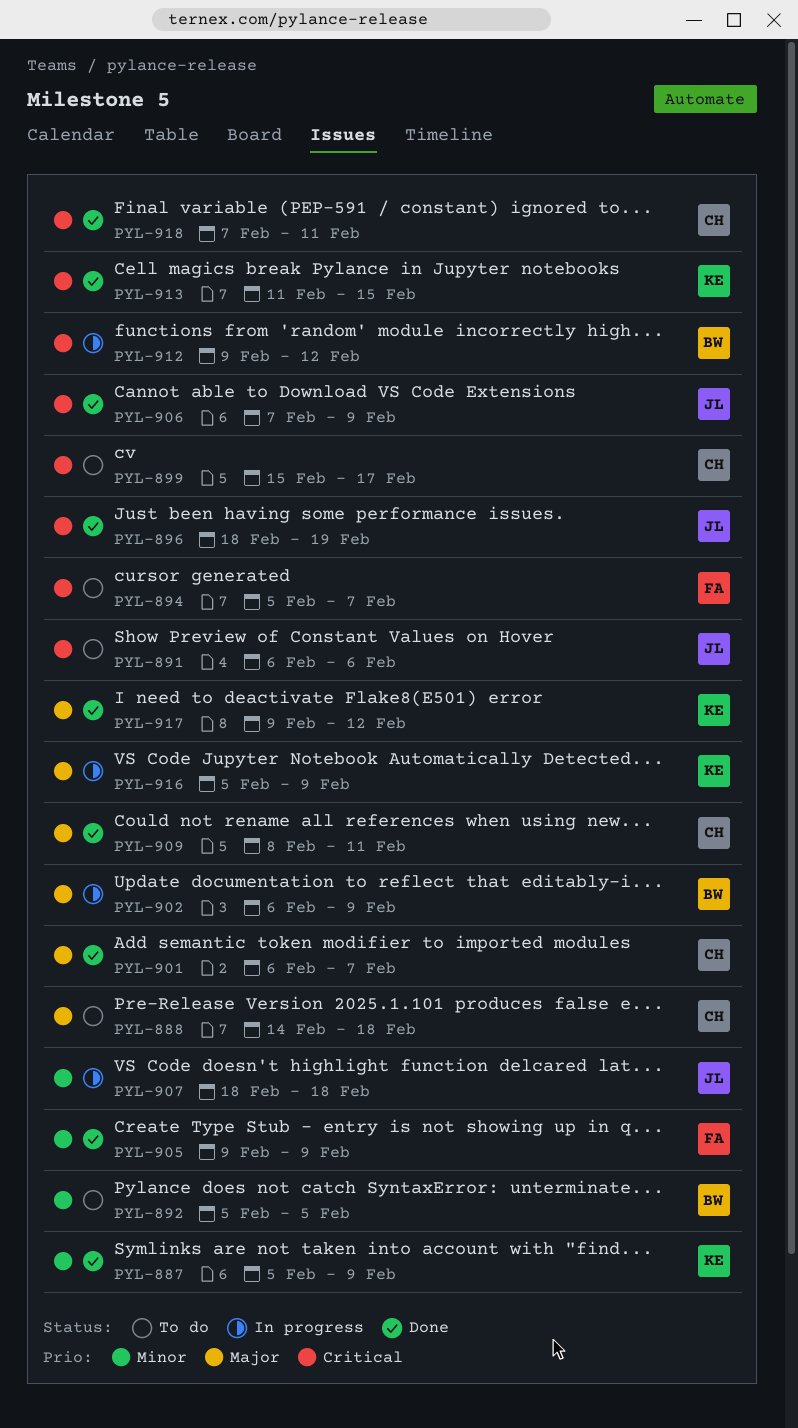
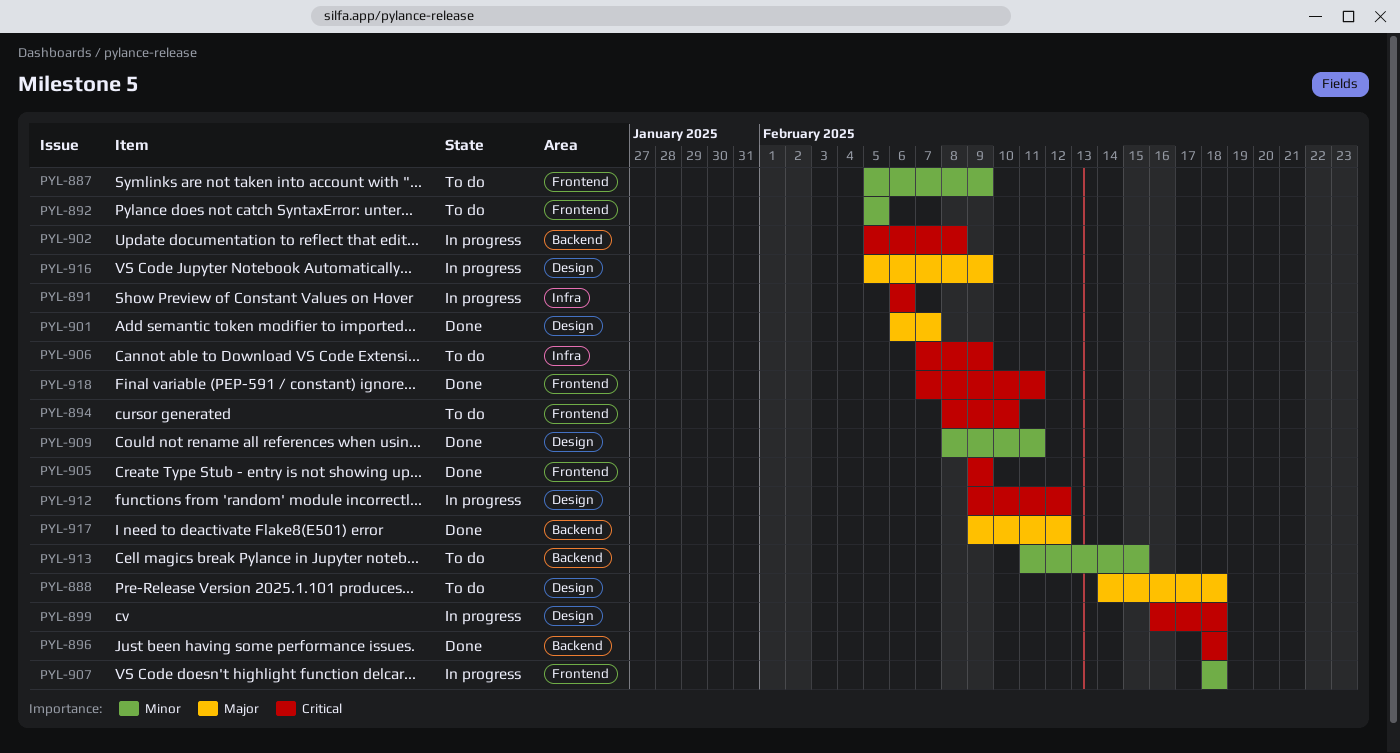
PYL-887, status: Done -> To do
PYL-891, status: To do -> In progress
PYL-894, start: Feb 5 -> Feb 8
PYL-894, due: Feb 7 -> Feb 10
PYL-896, due: Feb 19 -> Feb 18
PYL-899, status: To do -> In progress
PYL-899, start: Feb 15 -> Feb 16
PYL-899, due: Feb 17 -> Feb 18
PYL-902, priority: Major -> Critical
PYL-902, start: Feb 6 -> Feb 5
PYL-902, due: Feb 9 -> Feb 8
PYL-905, priority: Minor -> Critical
PYL-906, status: Done -> To do
PYL-909, priority: Major -> Minor
PYL-913, status: Done -> To do
PYL-913, priority: Critical -> Minor

